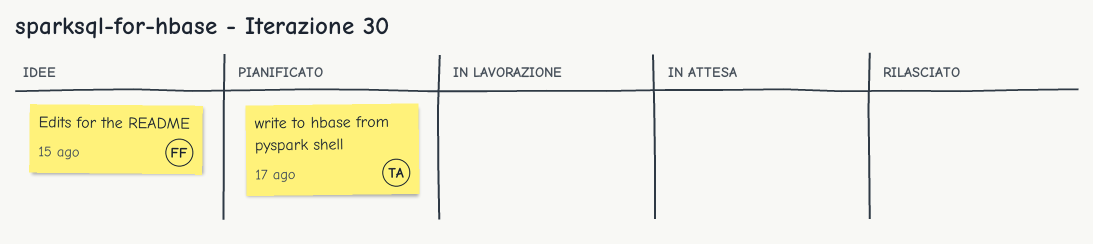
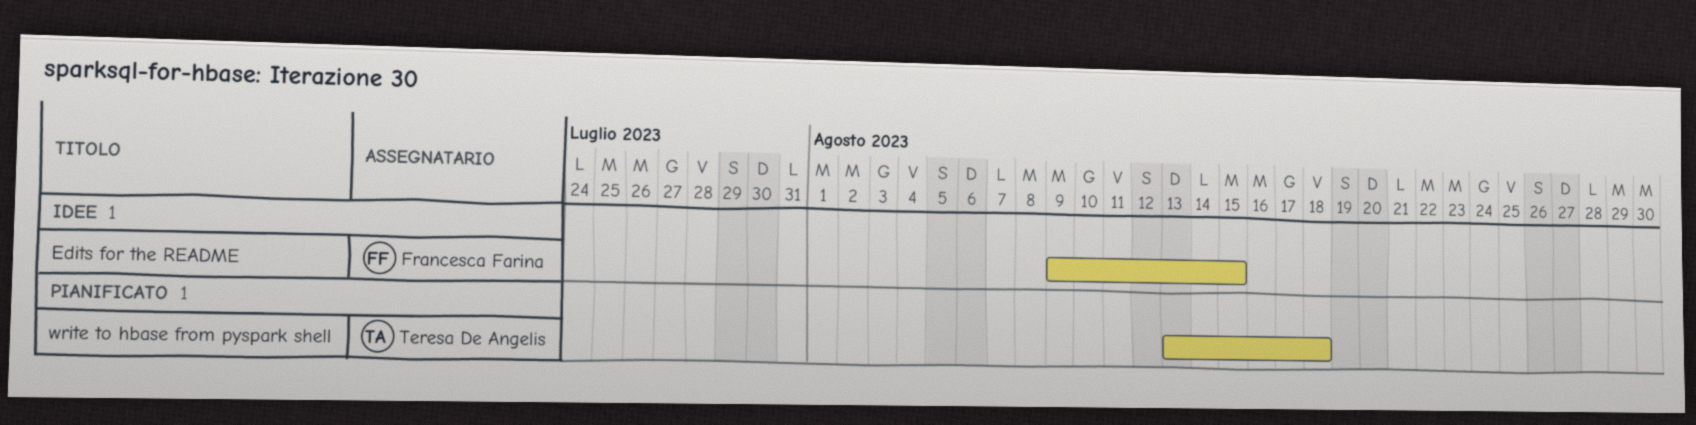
write to hbase from pyspark shell, due: Aug 17 -> Aug 18

